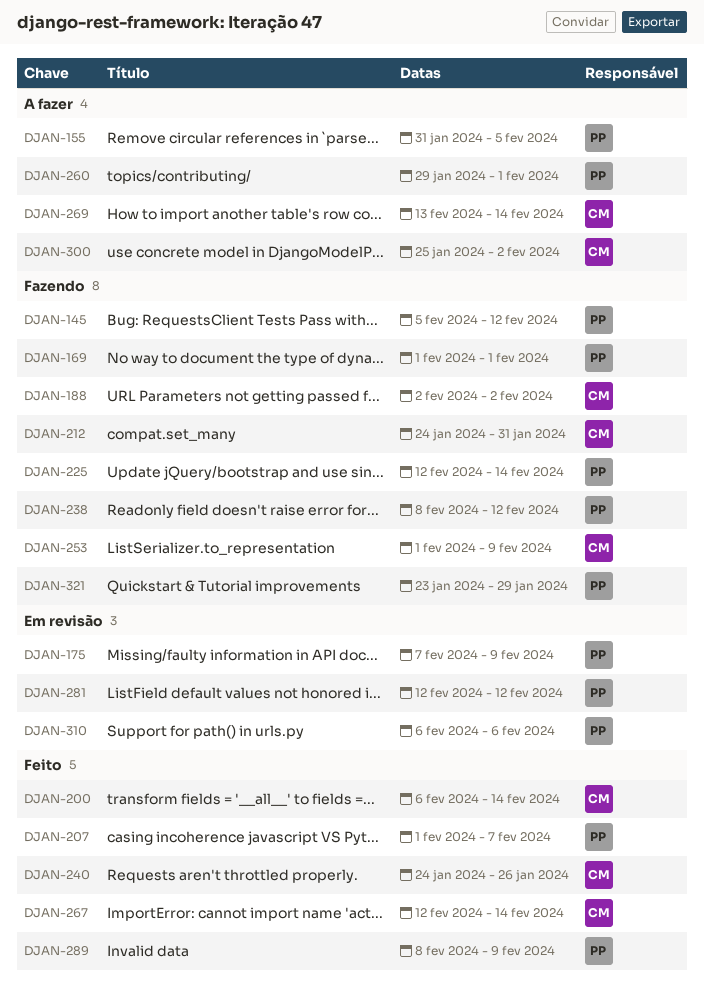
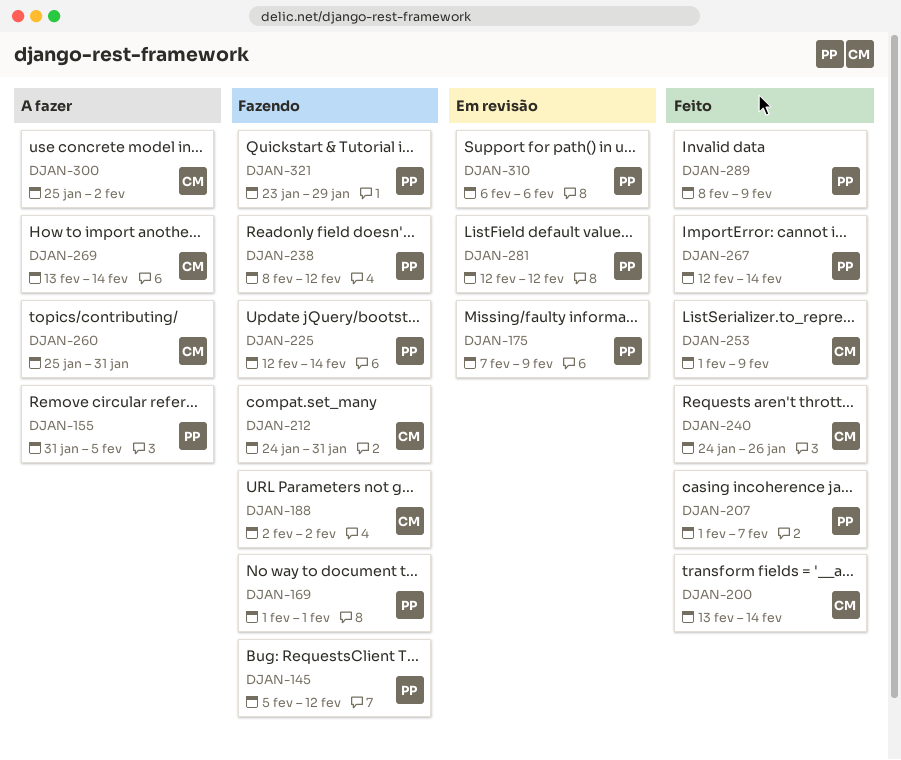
DJAN-200, start: Feb 6 -> Feb 13
DJAN-253, status: Fazendo -> Feito
DJAN-260, owner: PP -> CM
DJAN-260, start: Jan 29 -> Jan 25
DJAN-260, due: Feb 1 -> Jan 31
DJAN-267, owner: CM -> PP

